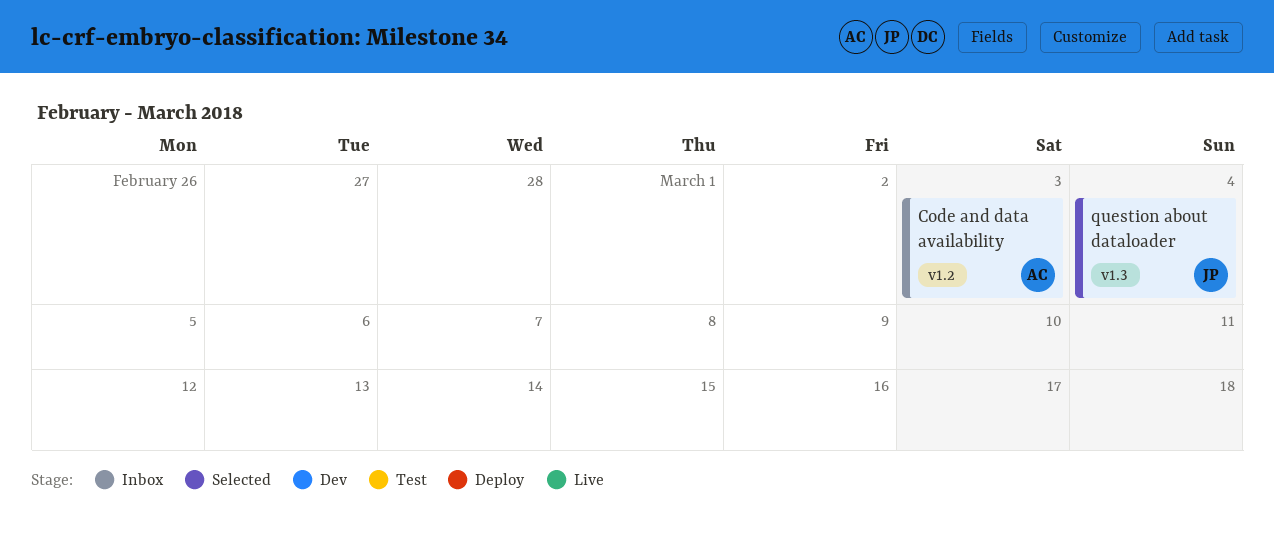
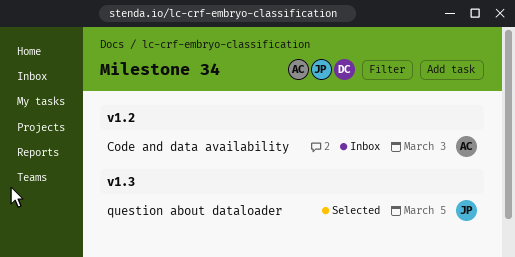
question about dataloader, due: Mar 4 -> Mar 5

